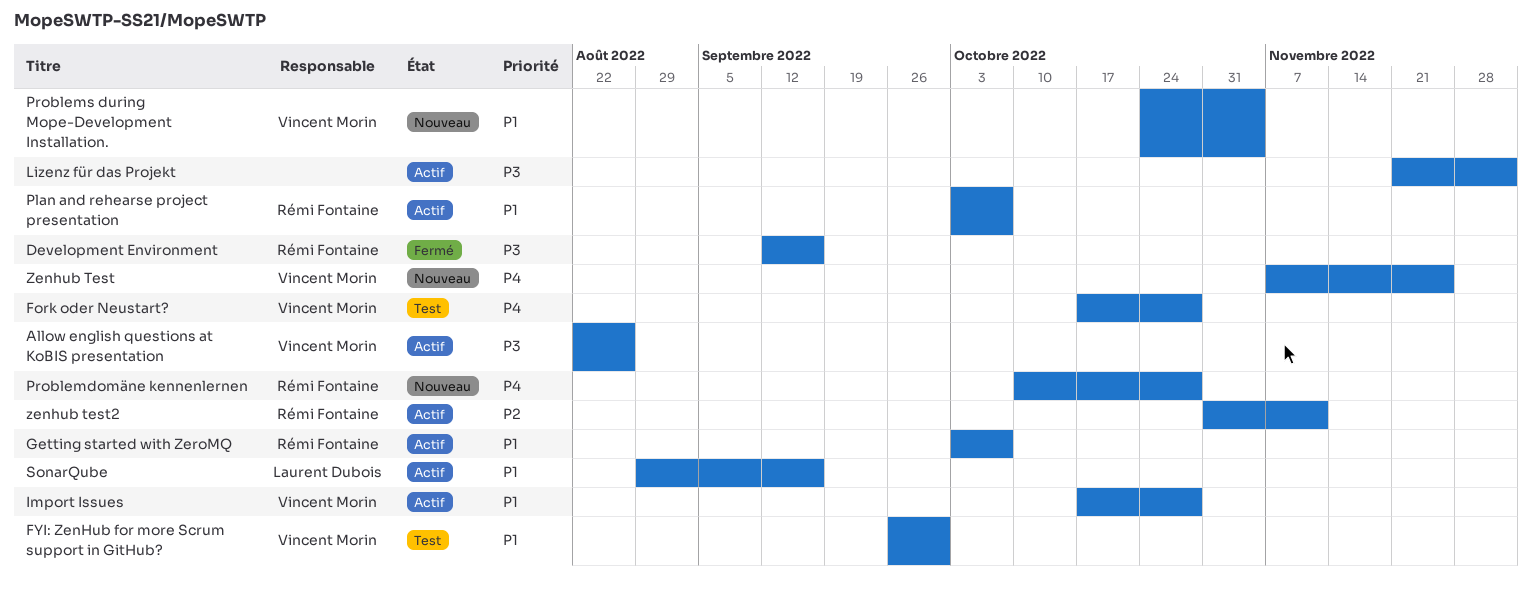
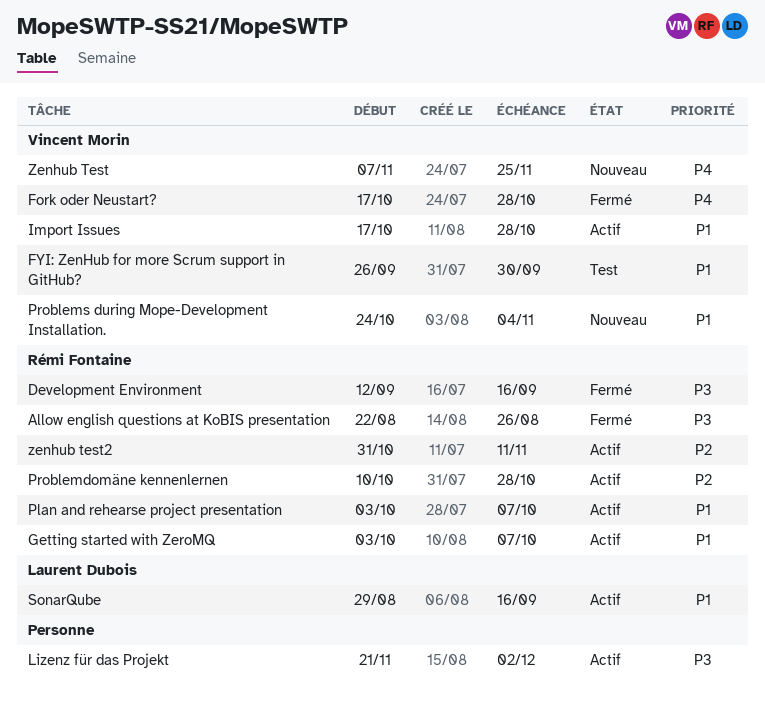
Allow english questions at KoBIS presentation, status: Actif -> Fermé
Allow english questions at KoBIS presentation, owner: Vincent Morin -> Rémi Fontaine
Fork oder Neustart?, status: Test -> Fermé
Problemdomäne kennenlernen, status: Nouveau -> Actif
Problemdomäne kennenlernen, priority: P4 -> P2

